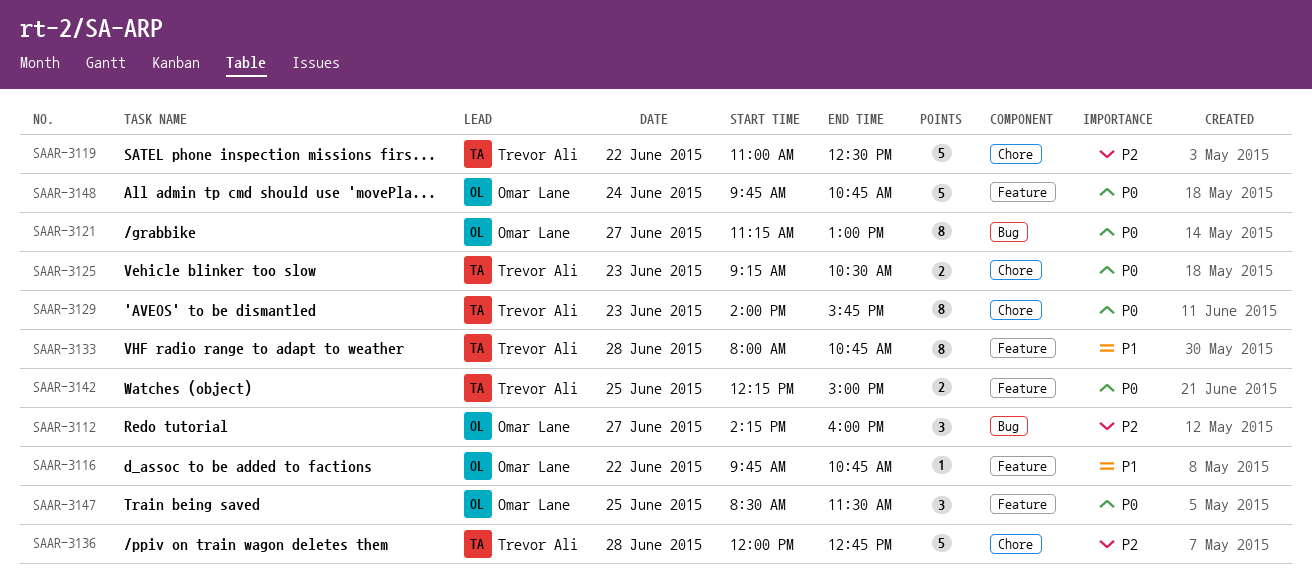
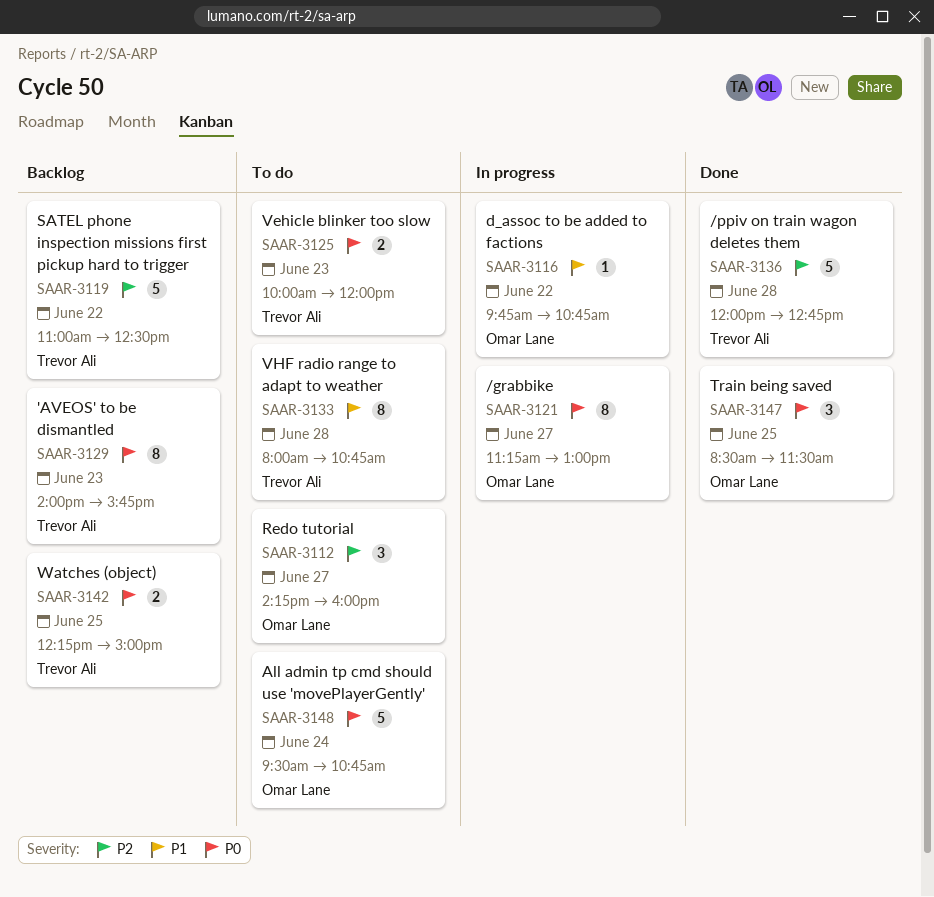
SAAR-3125, begins: 09:15 -> 10:00
SAAR-3125, ends: 10:30 -> 12:00
SAAR-3148, begins: 09:45 -> 09:30

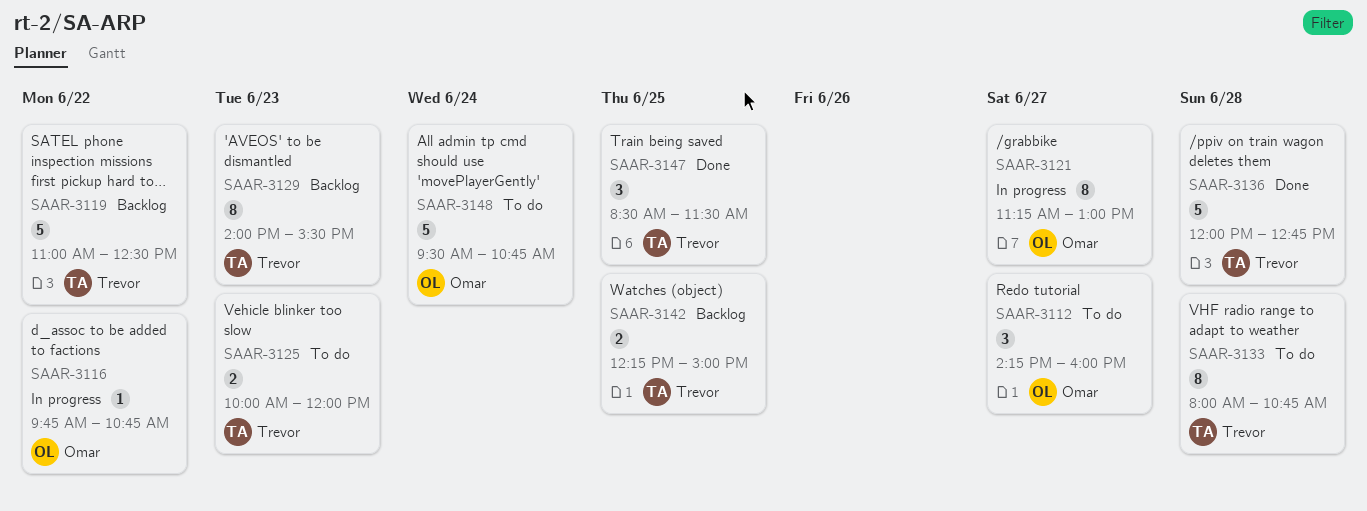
SAAR-3129, ends: 15:45 -> 15:30
SAAR-3147, owner: Omar Lane -> Trevor Ali

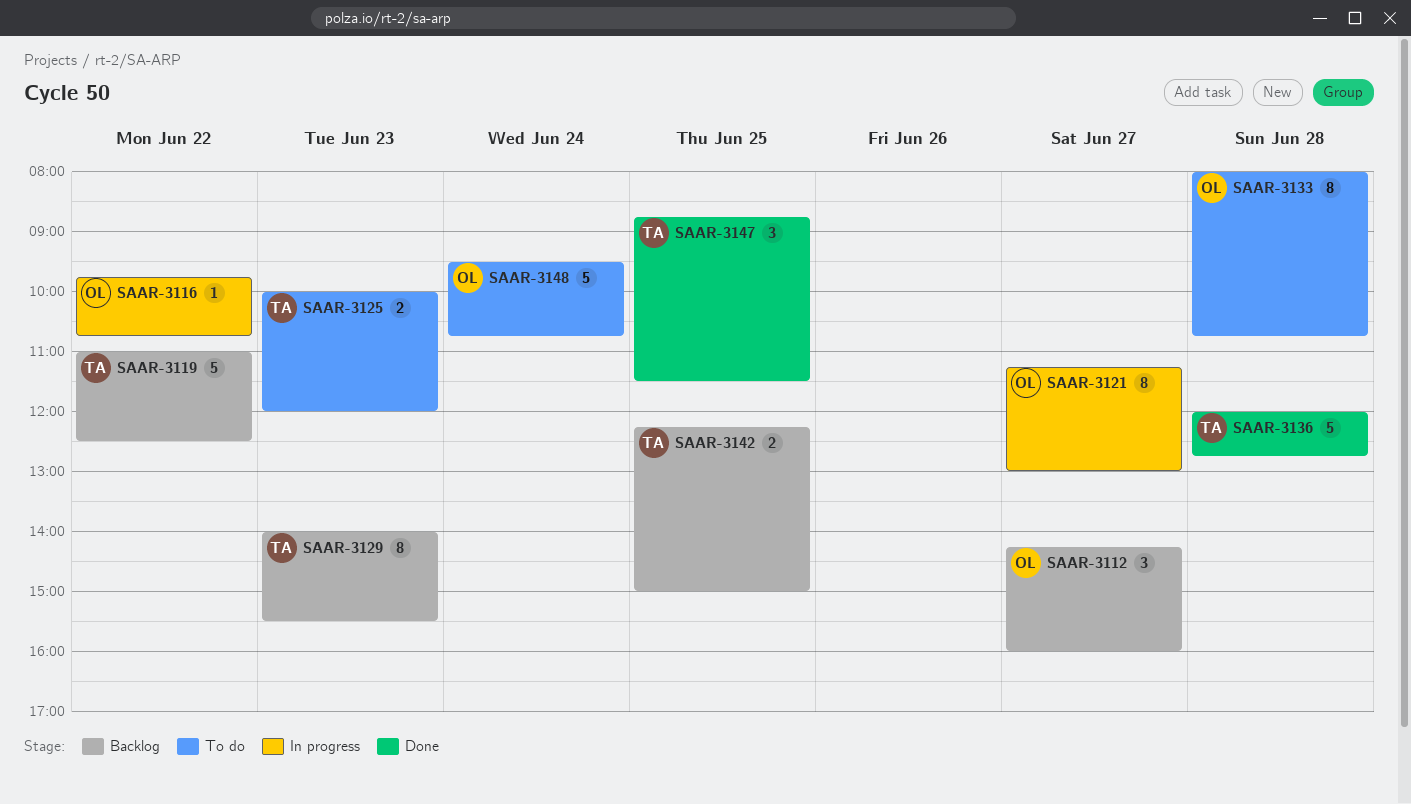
SAAR-3112, status: To do -> Backlog
SAAR-3133, owner: Trevor -> Omar
SAAR-3147, begins: 08:30 -> 08:45

